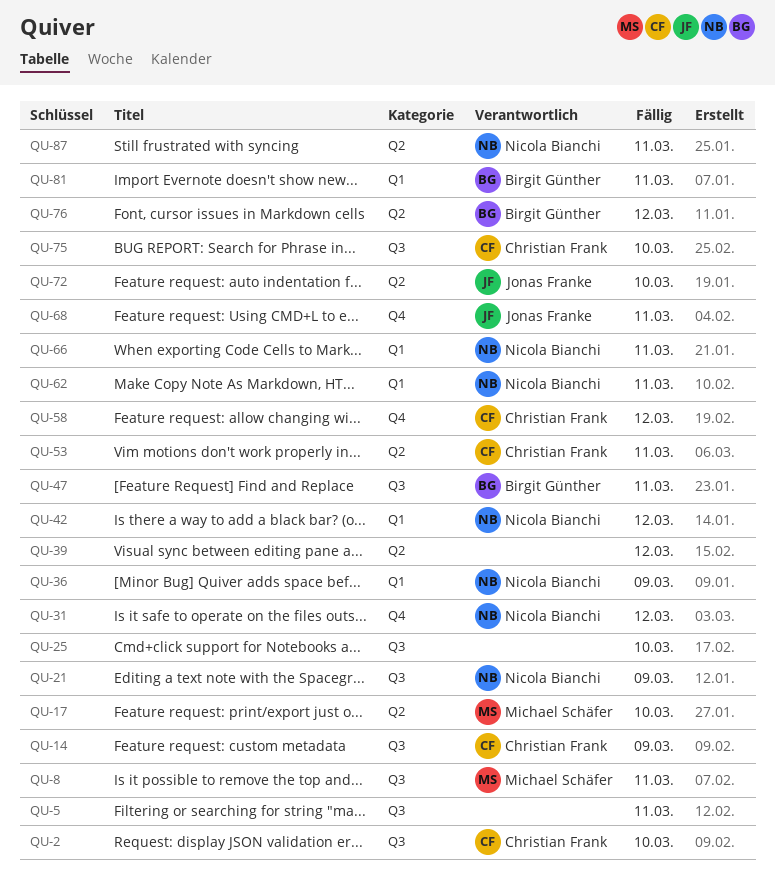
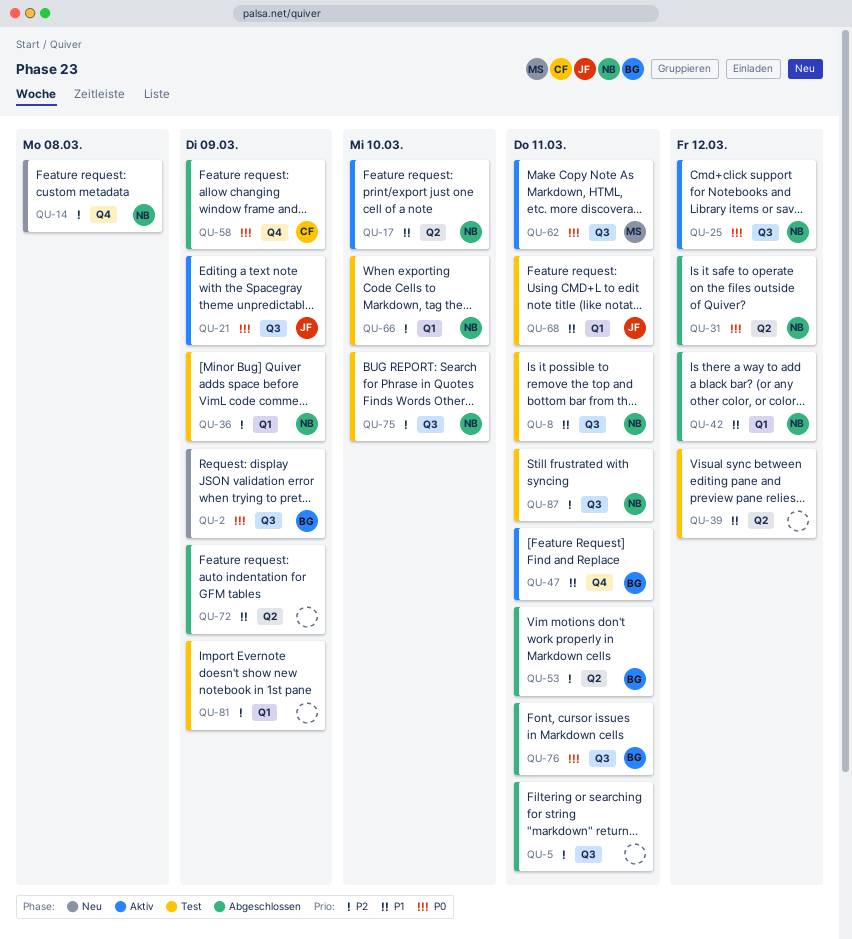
QU-2, owner: Christian Frank -> Birgit Günther
QU-2, due: Mar 10 -> Mar 9
QU-8, owner: Michael Schäfer -> Nicola Bianchi
QU-14, owner: Christian Frank -> Nicola Bianchi
QU-14, label: Q3 -> Q4
QU-14, due: Mar 9 -> Mar 8
QU-17, owner: Michael Schäfer -> Nicola Bianchi
QU-21, owner: Nicola Bianchi -> Jonas Franke
QU-25, owner: none -> Nicola Bianchi
QU-25, due: Mar 10 -> Mar 12
QU-31, label: Q4 -> Q2
QU-47, label: Q3 -> Q4
QU-53, owner: Christian Frank -> Birgit Günther
QU-58, due: Mar 12 -> Mar 9
QU-62, owner: Nicola Bianchi -> Michael Schäfer
QU-62, label: Q1 -> Q3
QU-66, due: Mar 11 -> Mar 10
QU-68, label: Q4 -> Q1
QU-72, owner: Jonas Franke -> none
QU-72, due: Mar 10 -> Mar 9
QU-75, owner: Christian Frank -> Nicola Bianchi
QU-76, label: Q2 -> Q3
QU-76, due: Mar 12 -> Mar 11
QU-81, owner: Birgit Günther -> none
QU-81, due: Mar 11 -> Mar 9
QU-87, label: Q2 -> Q3

